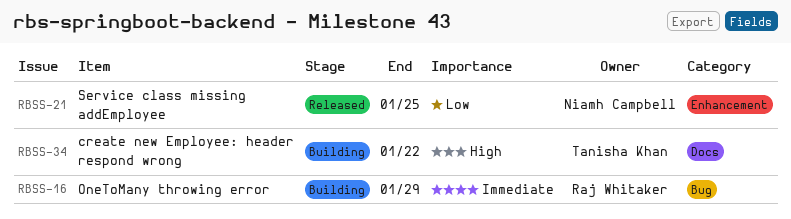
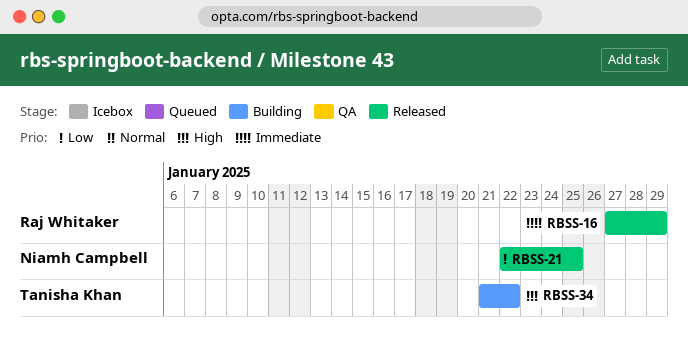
RBSS-16, status: Building -> Released

